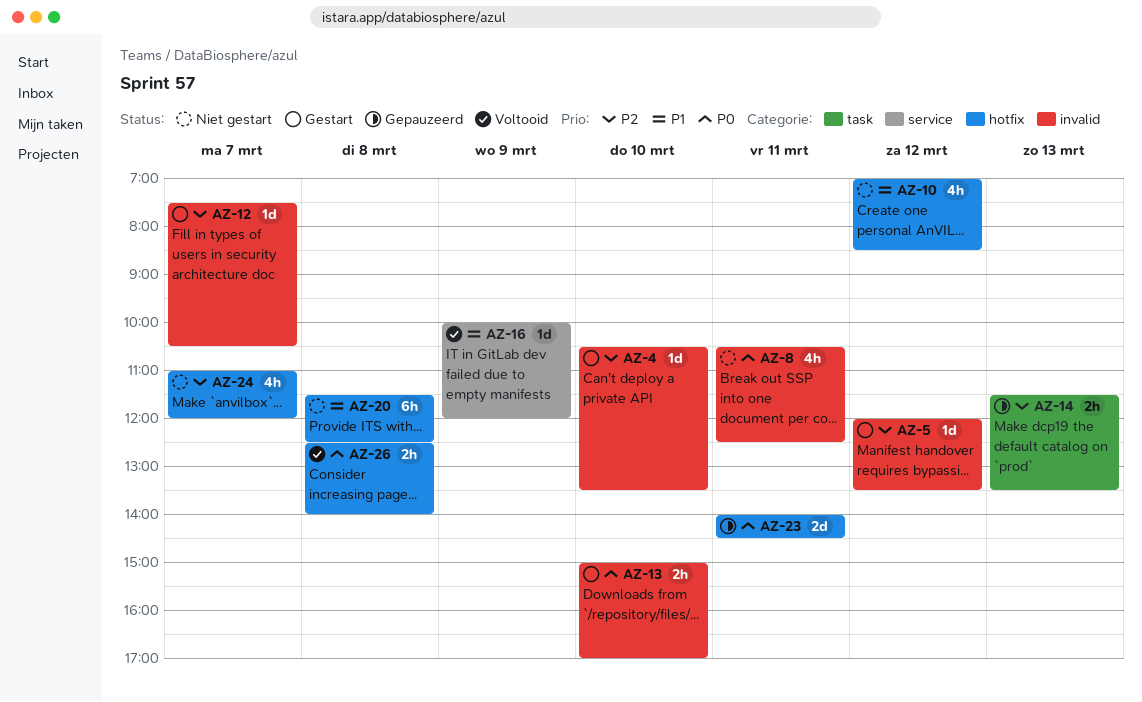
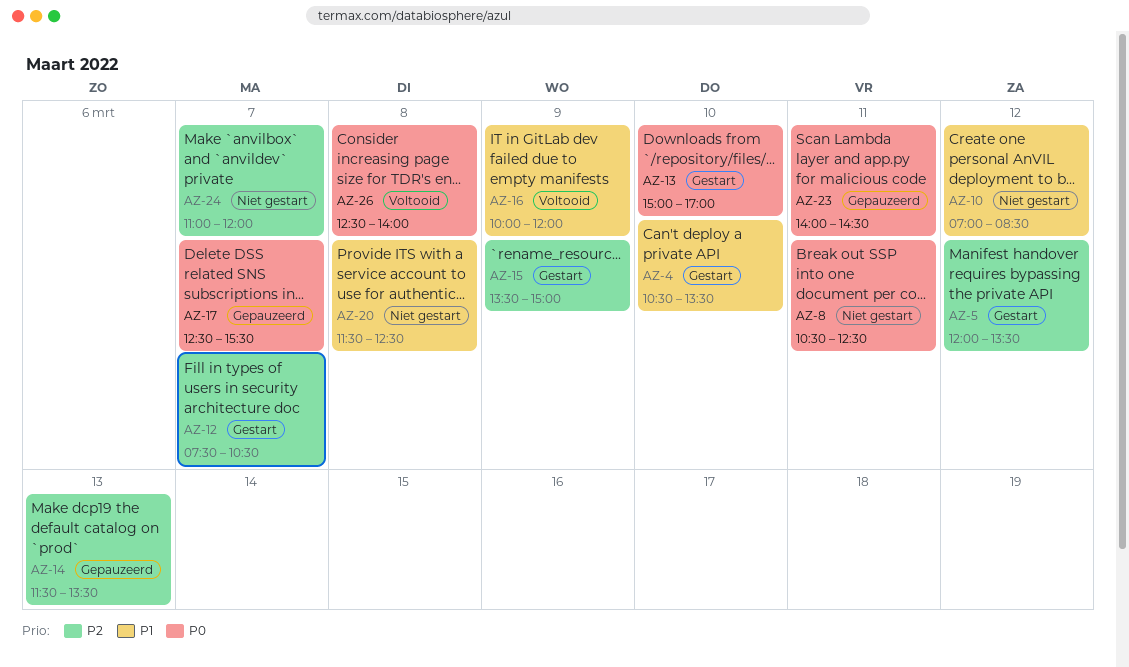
AZ-4, priority: P2 -> P1
AZ-15: none -> present
AZ-17: none -> present

